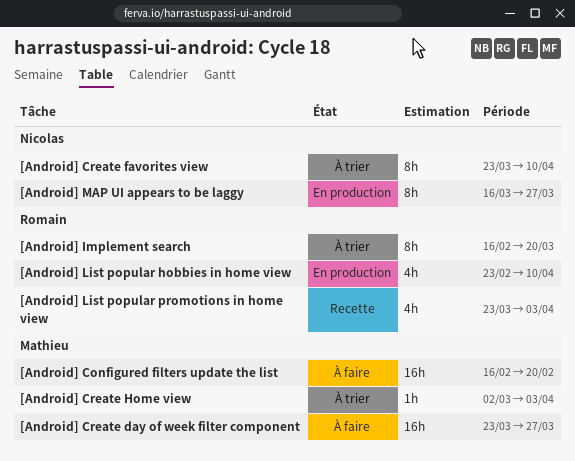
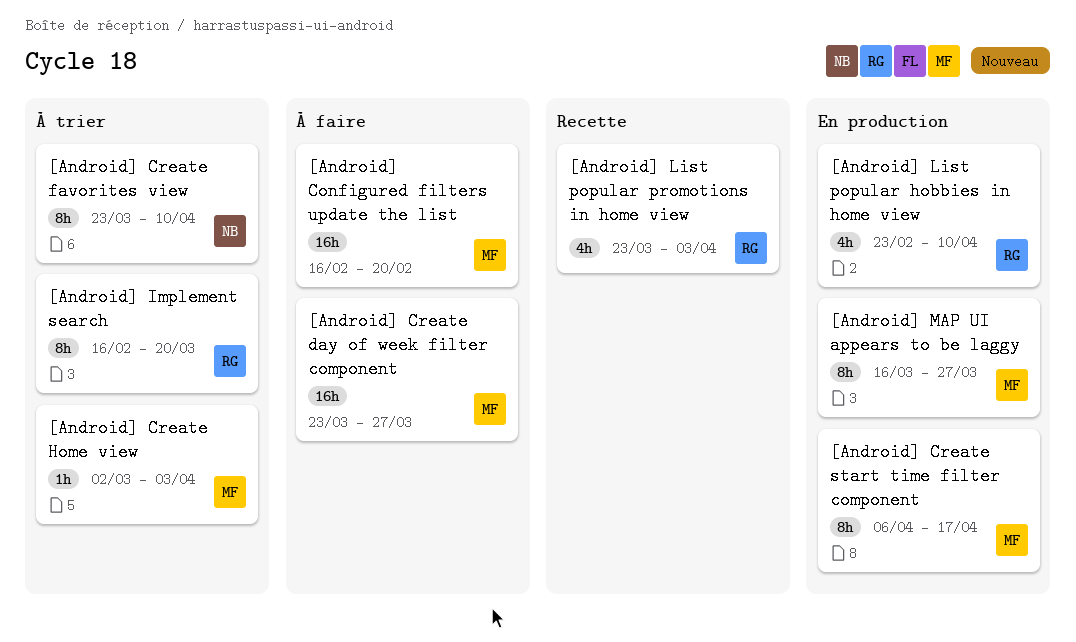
[Android] Create start time filter component: none -> present
[Android] MAP UI appears to be laggy, owner: Nicolas -> Mathieu

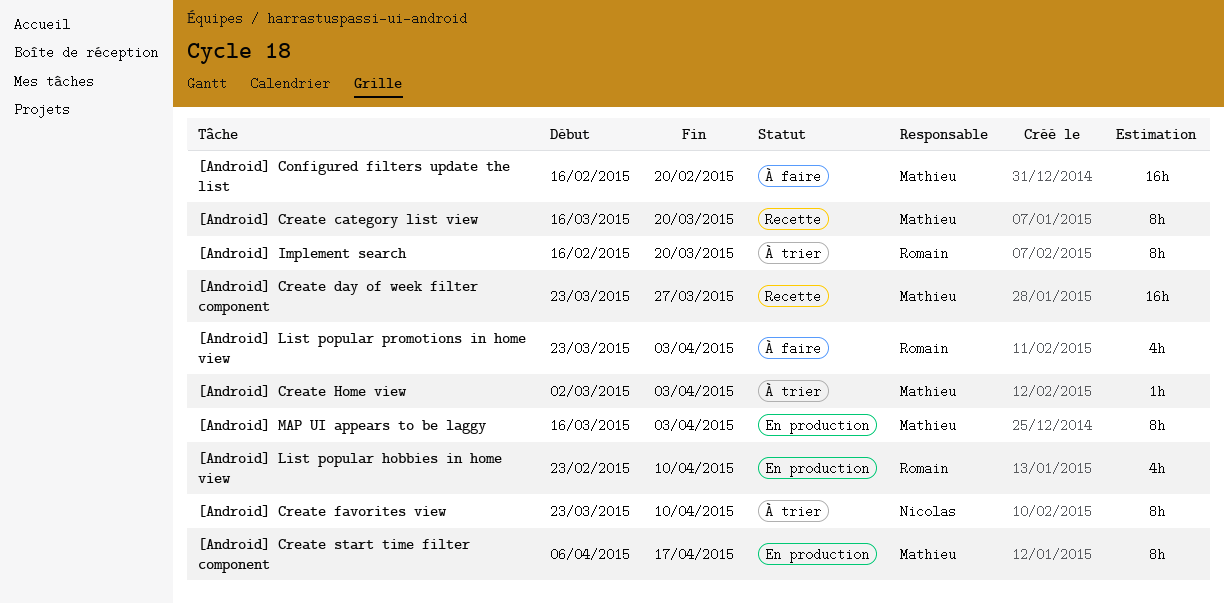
[Android] Create category list view: none -> present
[Android] Create day of week filter component, status: À faire -> Recette
[Android] List popular promotions in home view, status: Recette -> À faire
[Android] MAP UI appears to be laggy, due: Mar 27 -> Apr 3

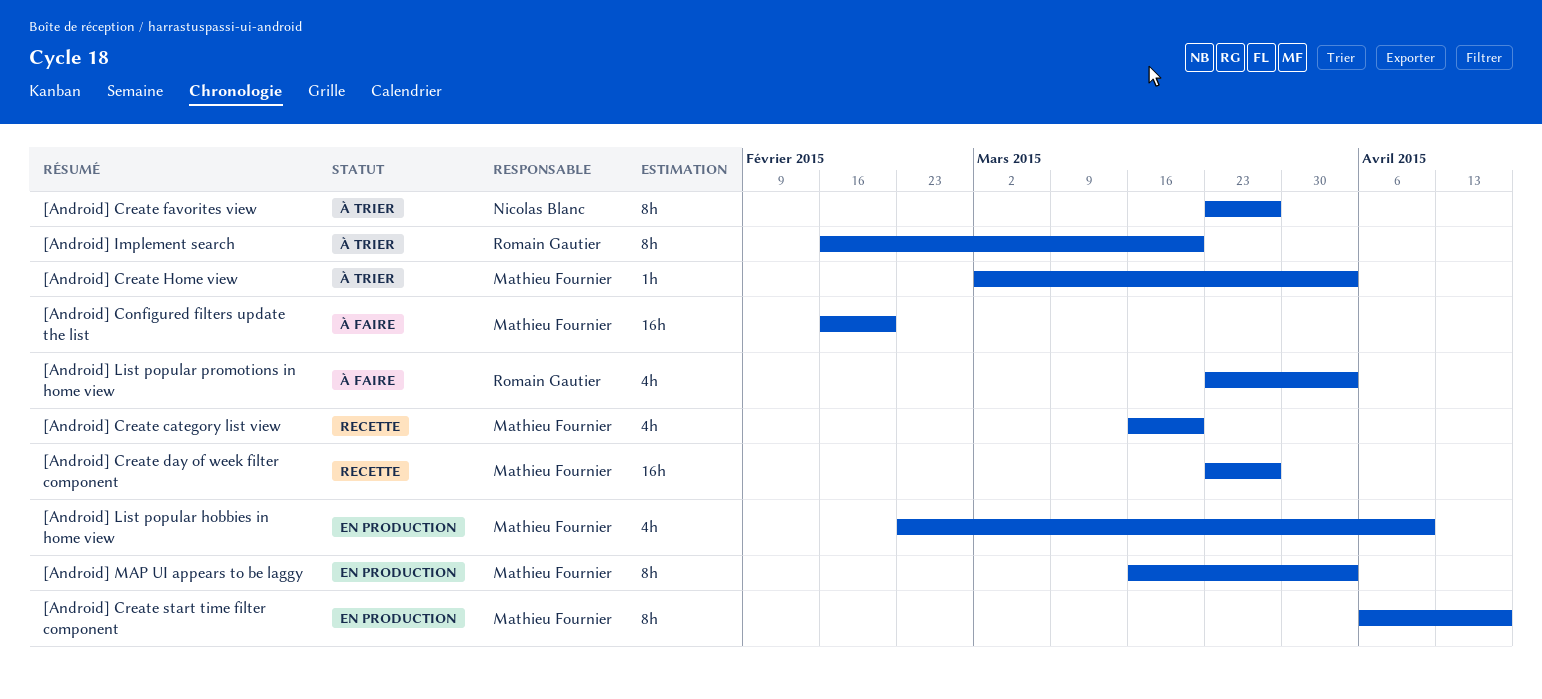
[Android] Create category list view, estimate: 8h -> 4h
[Android] Create favorites view, due: Apr 10 -> Mar 27
[Android] List popular hobbies in home view, owner: Romain Gautier -> Mathieu Fournier

